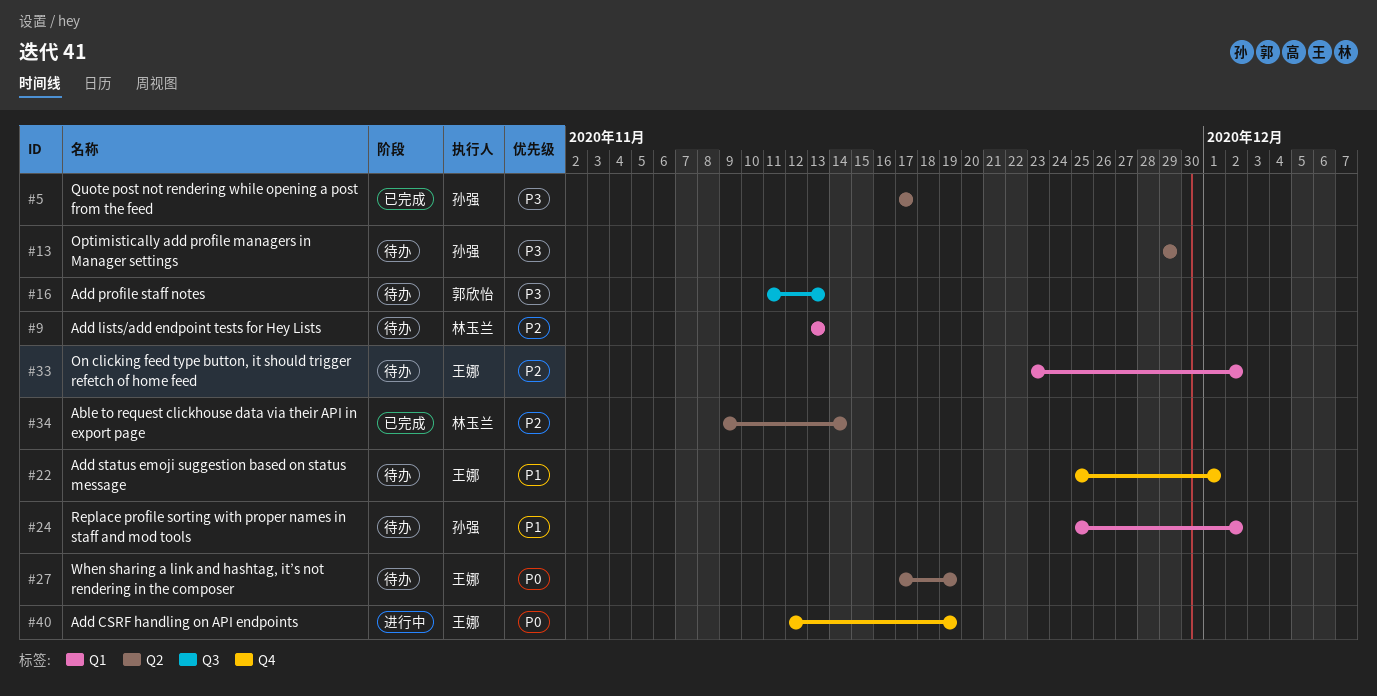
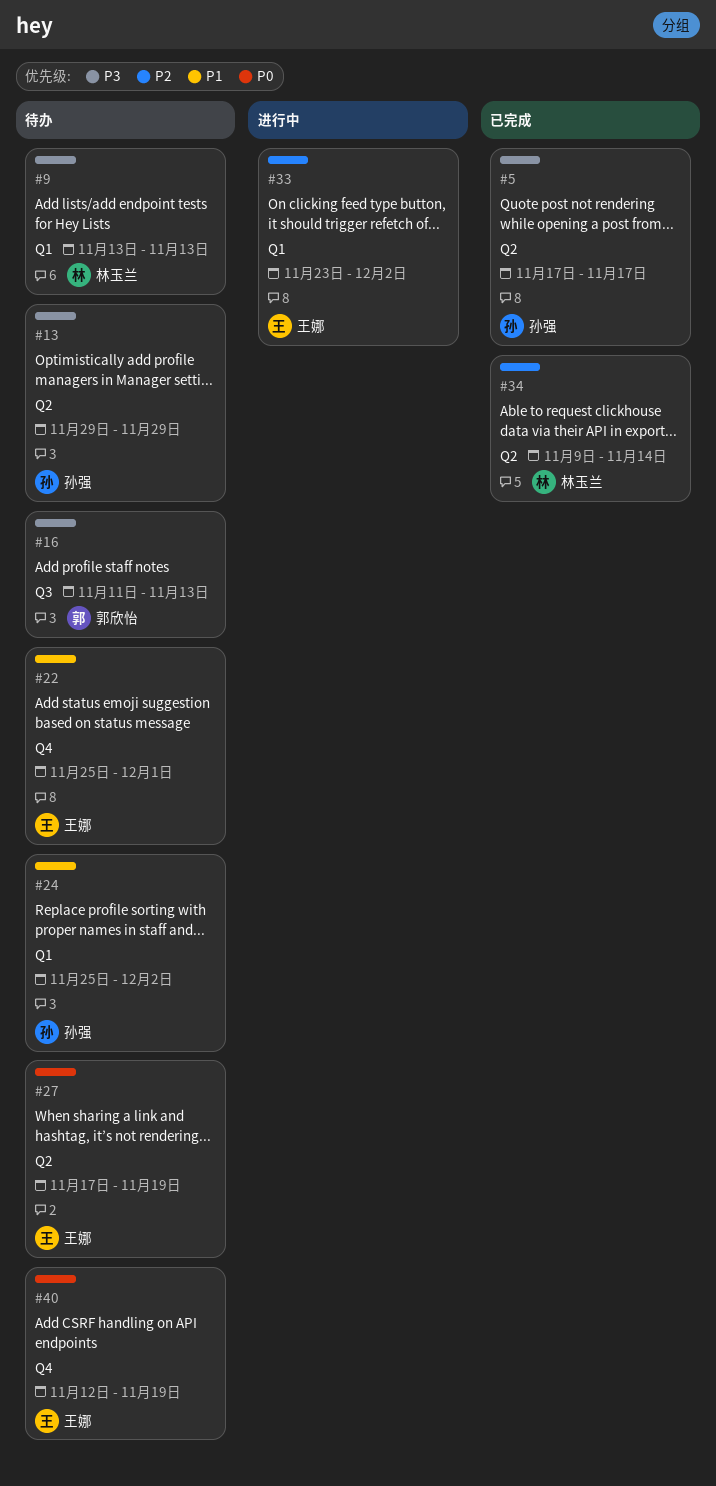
#9, priority: P2 -> P3
#33, status: 待办 -> 进行中
#40, status: 进行中 -> 待办

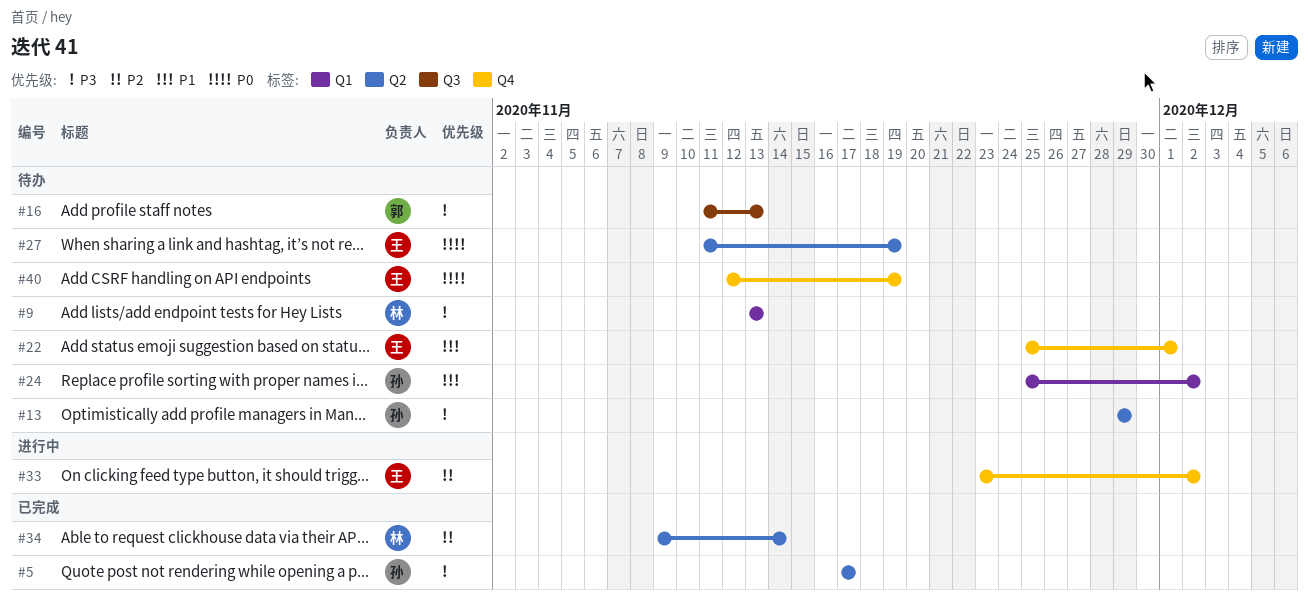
#27, start: Nov 17 -> Nov 11
#33, label: Q1 -> Q4

